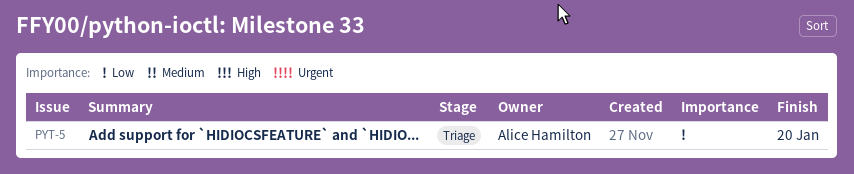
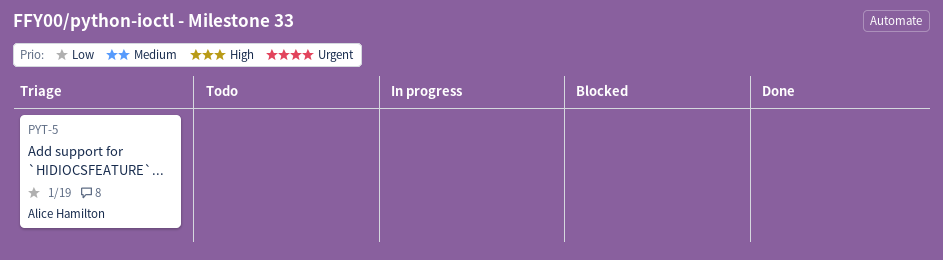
PYT-5, due: Jan 20 -> Jan 19

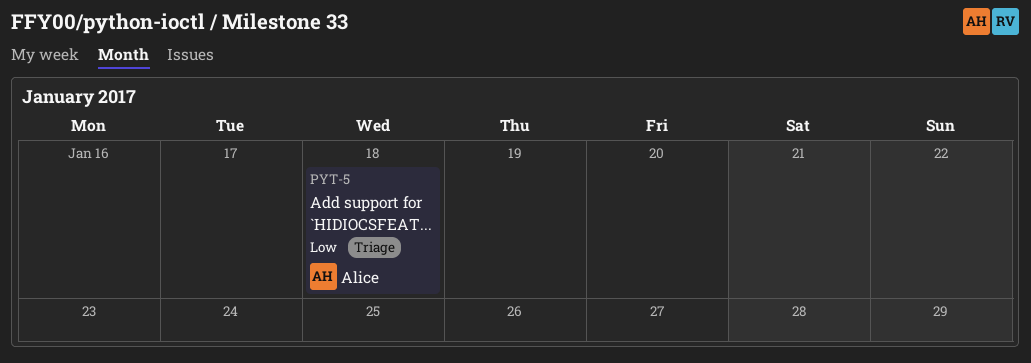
PYT-5, due: Jan 19 -> Jan 18

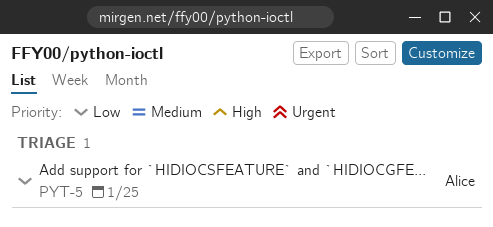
PYT-5, due: Jan 18 -> Jan 25

